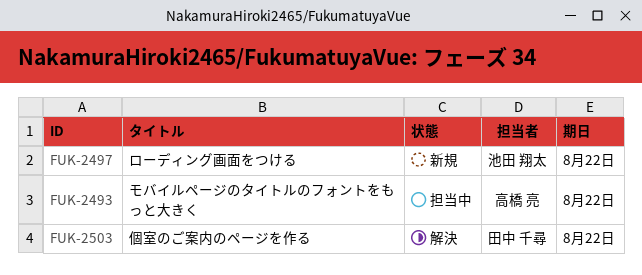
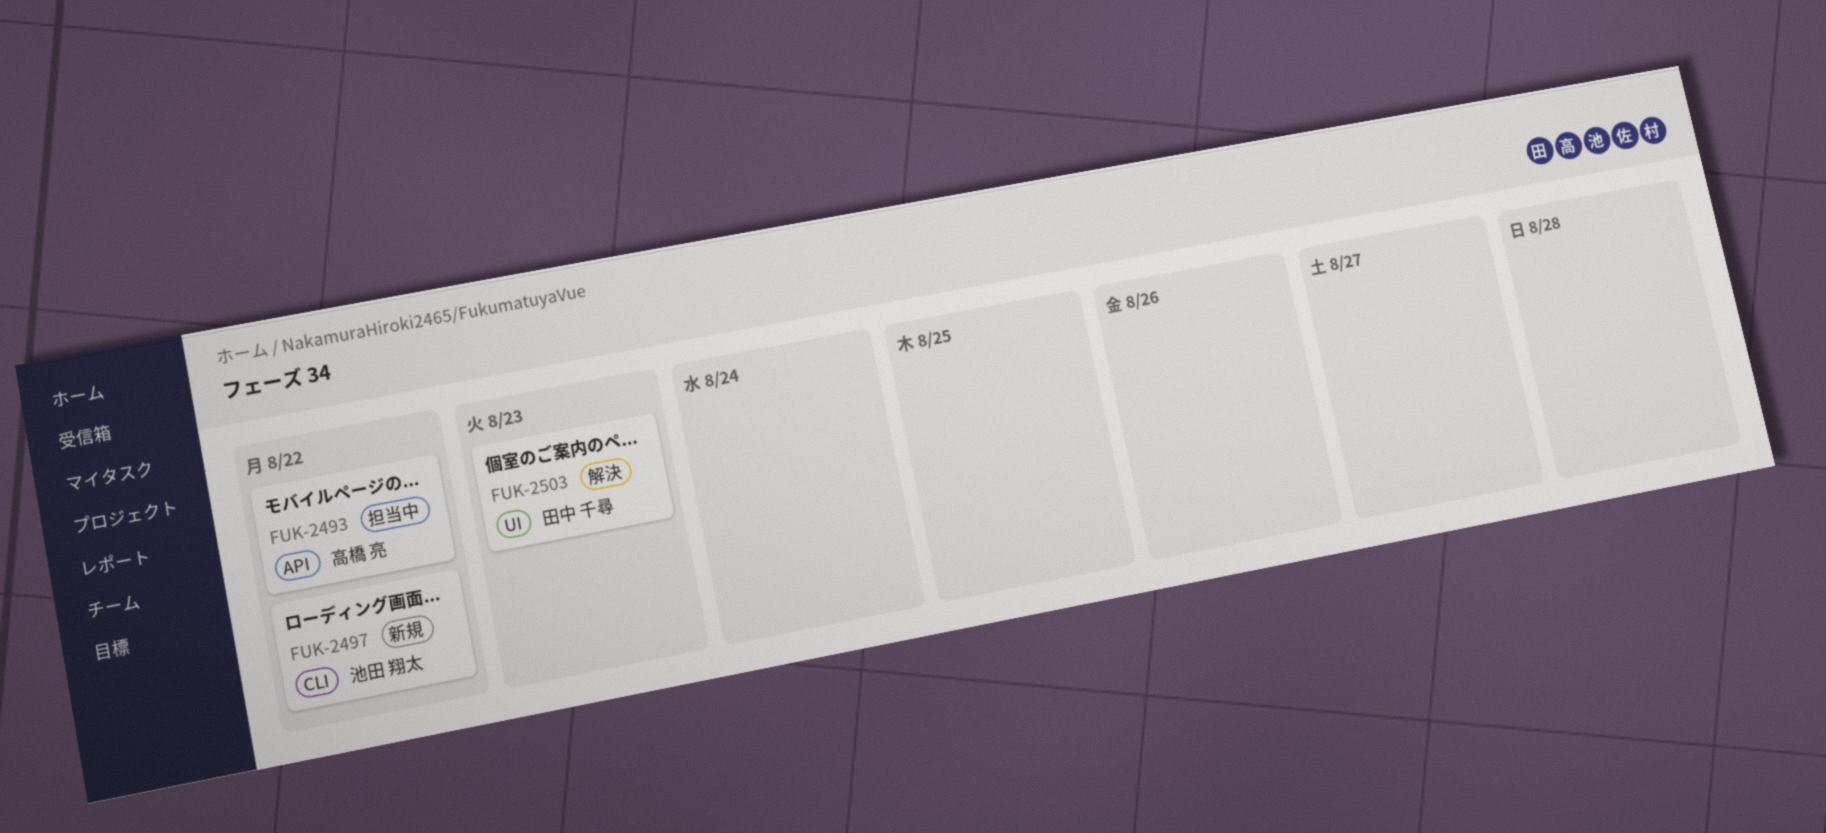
FUK-2503, due: Aug 22 -> Aug 23

